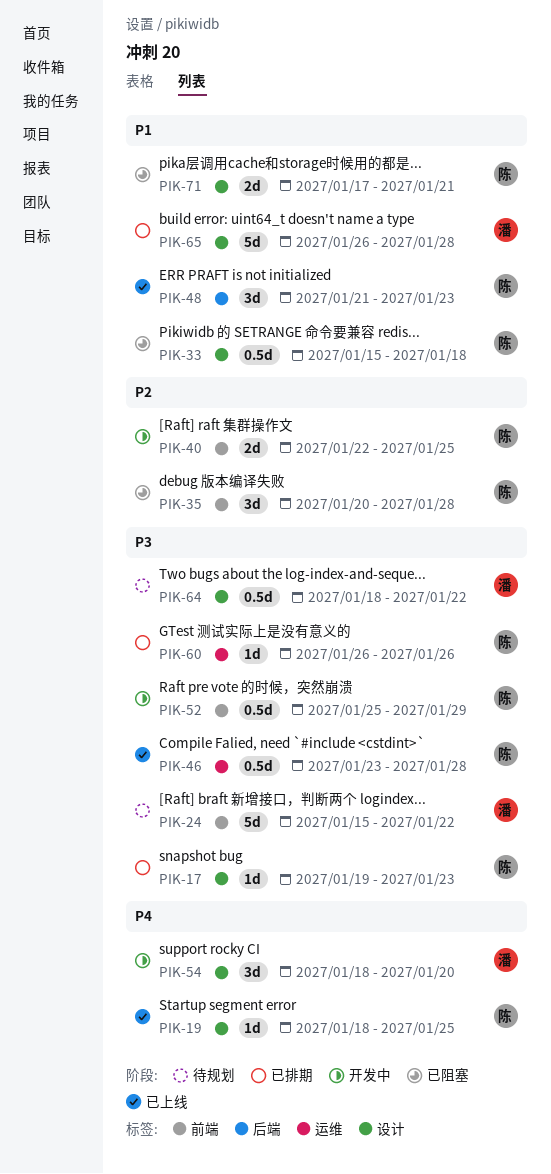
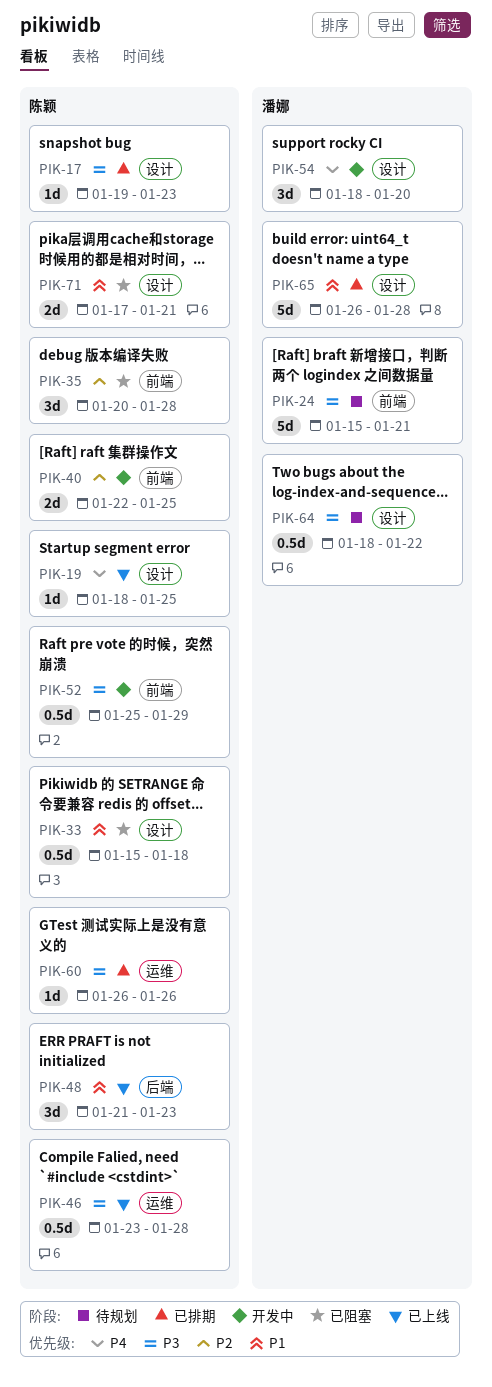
PIK-24, due: Jan 22 -> Jan 21

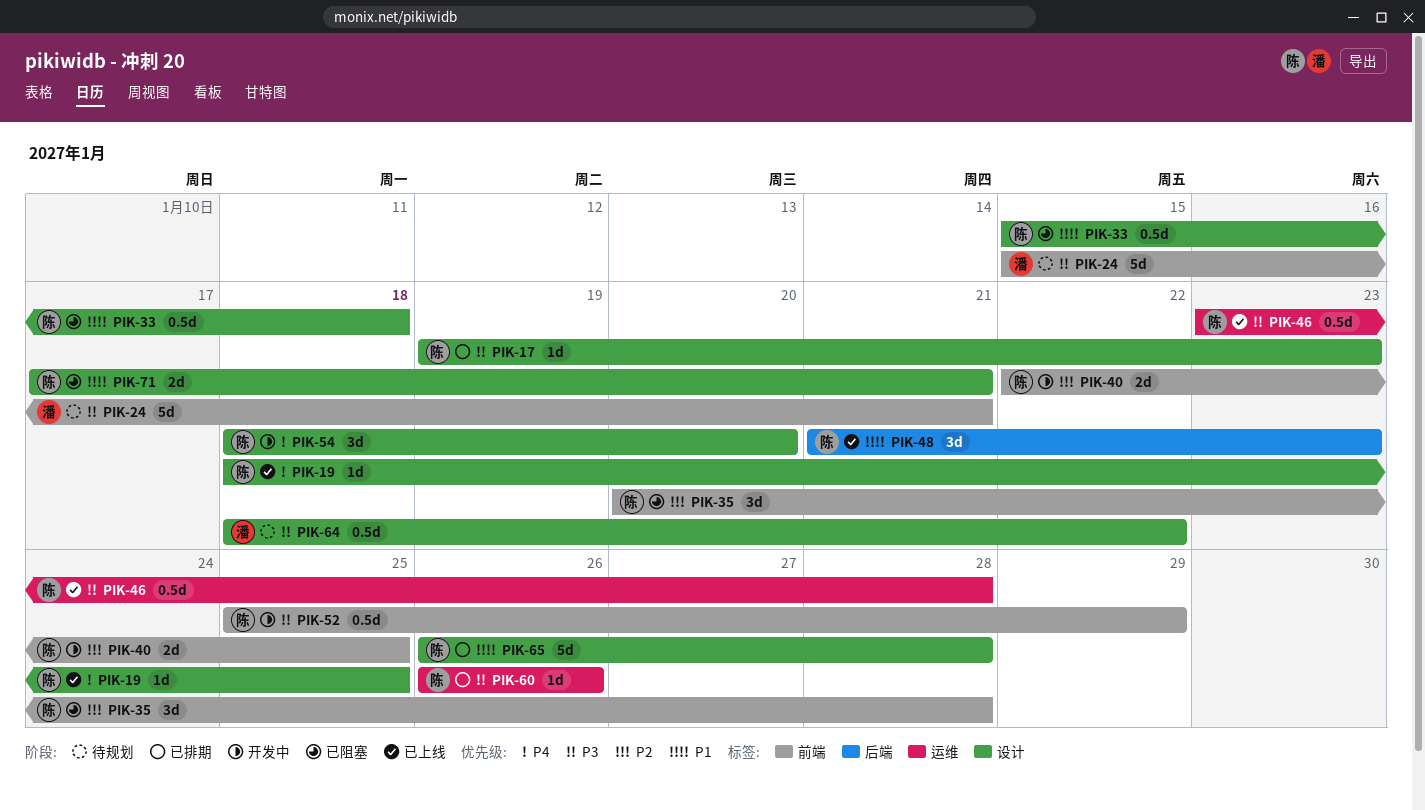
PIK-54, owner: 潘娜 -> 陈颖
PIK-65, owner: 潘娜 -> 陈颖

